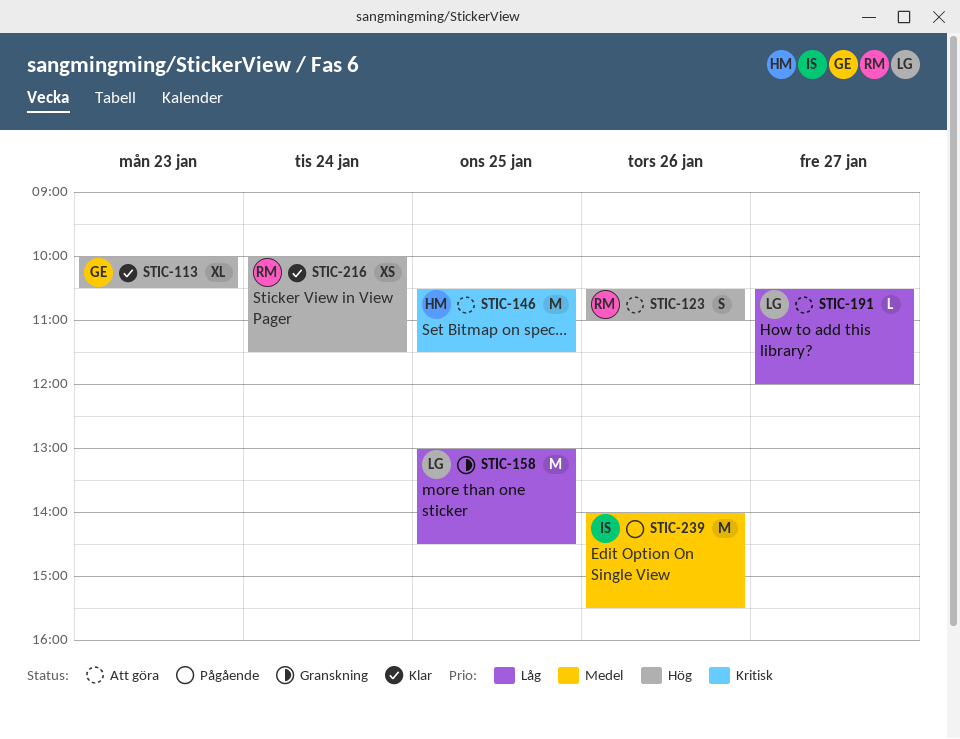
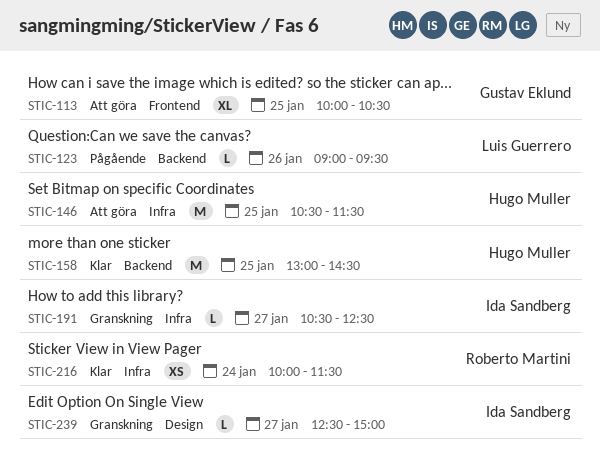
STIC-113, status: Klar -> Att göra
STIC-113, day: Jan 23 -> Jan 25
STIC-123, status: Att göra -> Pågående
STIC-123, owner: Roberto Martini -> Luis Guerrero
STIC-123, estimate: S -> L
STIC-123, begins: 10:30 -> 09:00
STIC-123, ends: 11:00 -> 09:30
STIC-158, status: Granskning -> Klar
STIC-158, owner: Luis Guerrero -> Hugo Muller
STIC-191, status: Att göra -> Granskning
STIC-191, owner: Luis Guerrero -> Ida Sandberg
STIC-191, ends: 12:00 -> 12:30
STIC-239, status: Pågående -> Granskning
STIC-239, estimate: M -> L
STIC-239, day: Jan 26 -> Jan 27
STIC-239, begins: 14:00 -> 12:30
STIC-239, ends: 15:30 -> 15:00

